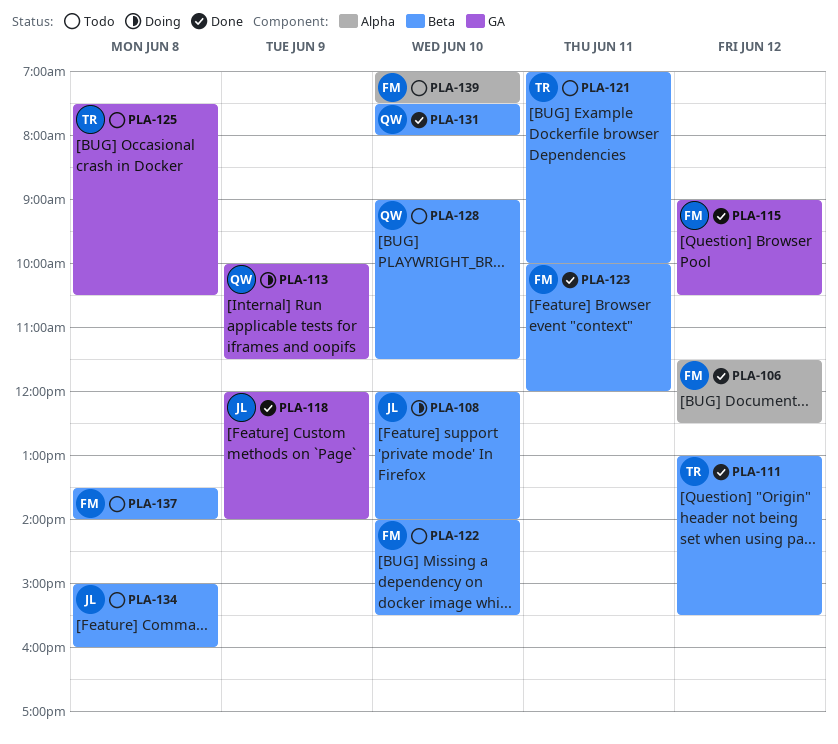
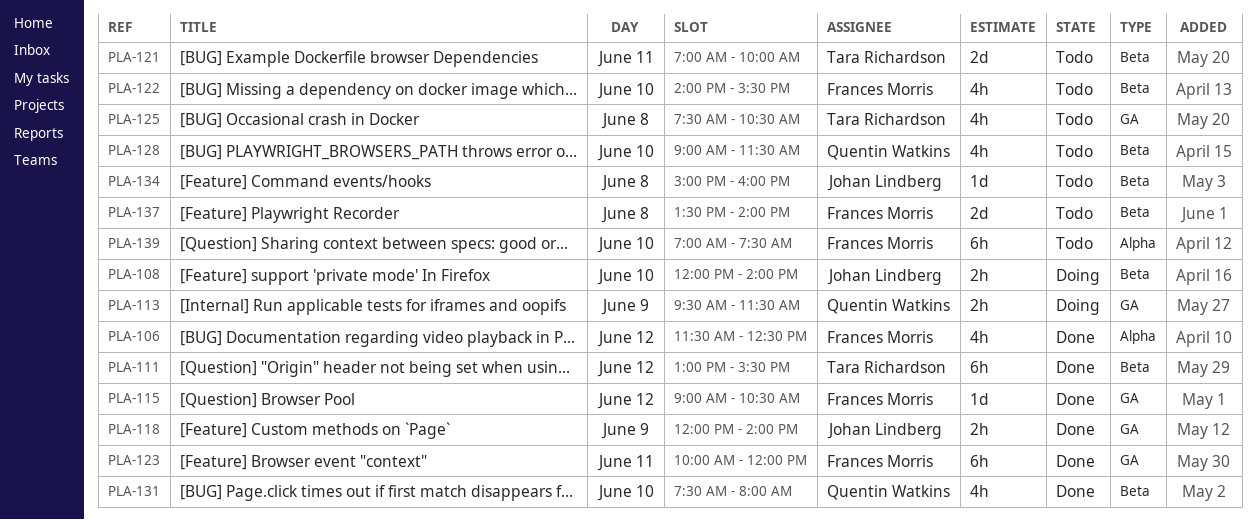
PLA-113, begins: 10:00 -> 09:30
PLA-123, label: Beta -> GA

